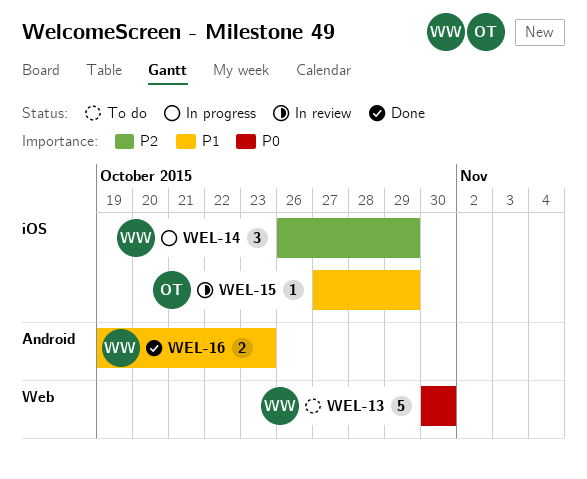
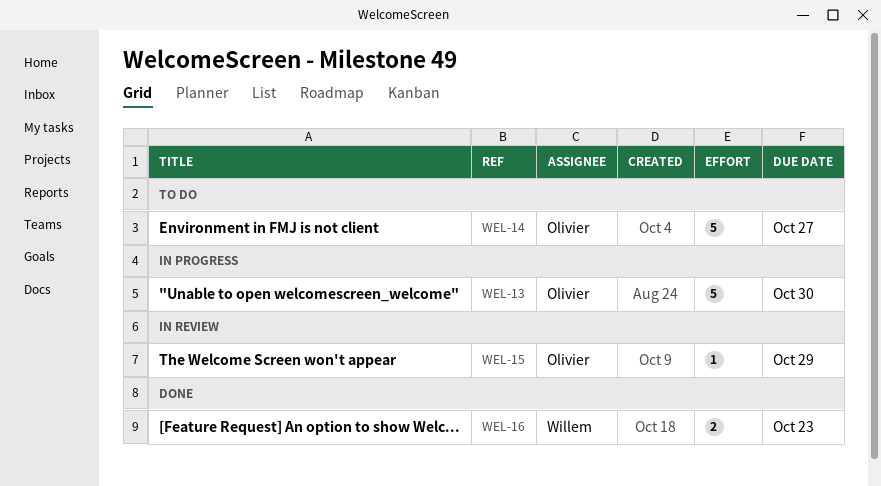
WEL-13, status: To do -> In progress
WEL-13, owner: Willem -> Olivier
WEL-14, status: In progress -> To do
WEL-14, owner: Willem -> Olivier
WEL-14, estimate: 3 -> 5
WEL-14, due: Oct 29 -> Oct 27

